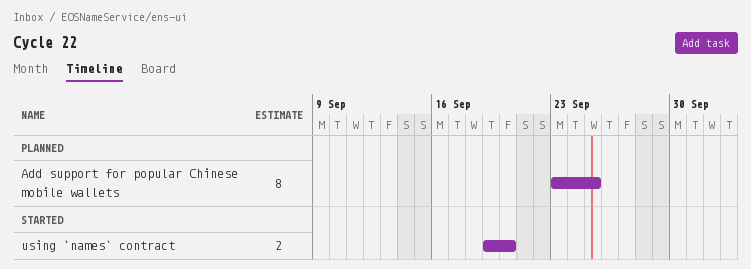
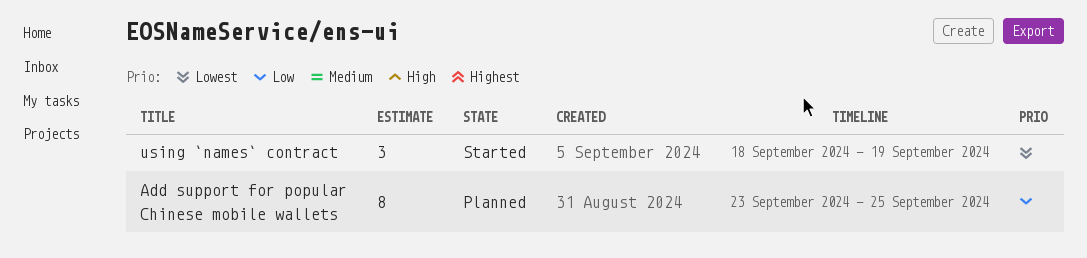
using `names` contract, estimate: 2 -> 3
using `names` contract, start: Sep 19 -> Sep 18
using `names` contract, due: Sep 20 -> Sep 19

